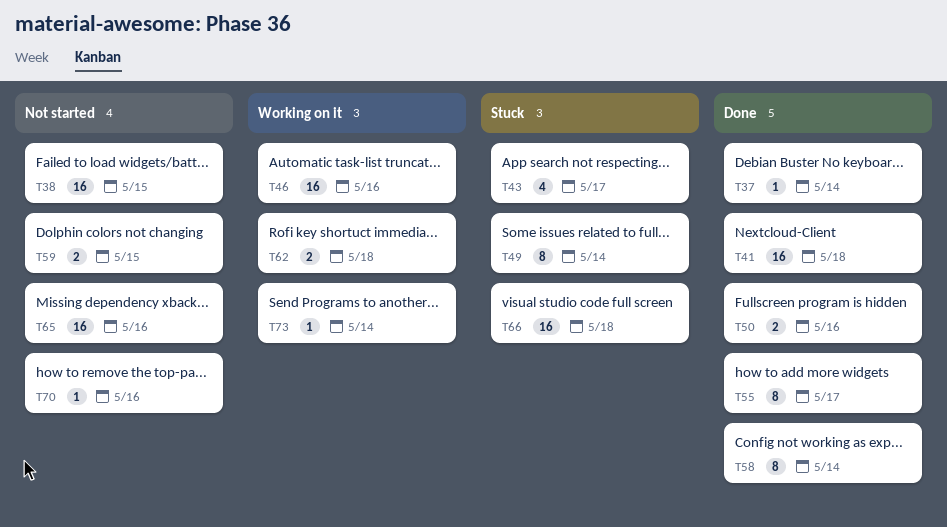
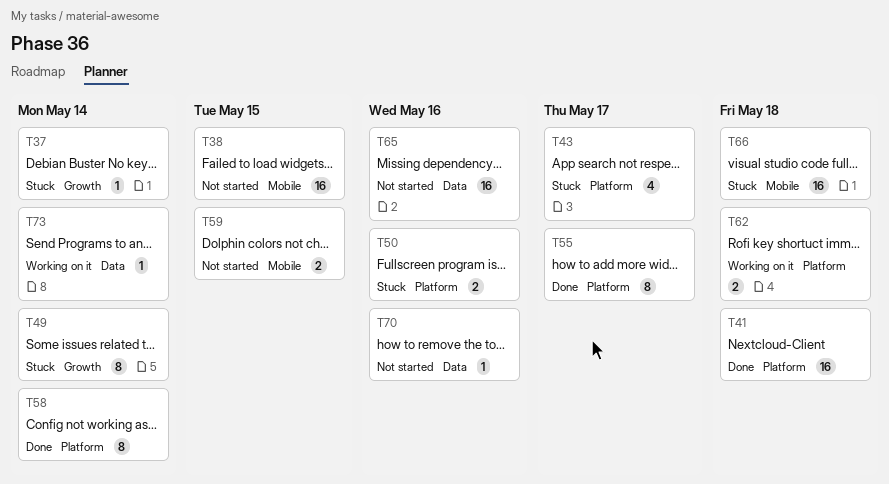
T37, status: Done -> Stuck
T46: present -> none
T50, status: Done -> Stuck

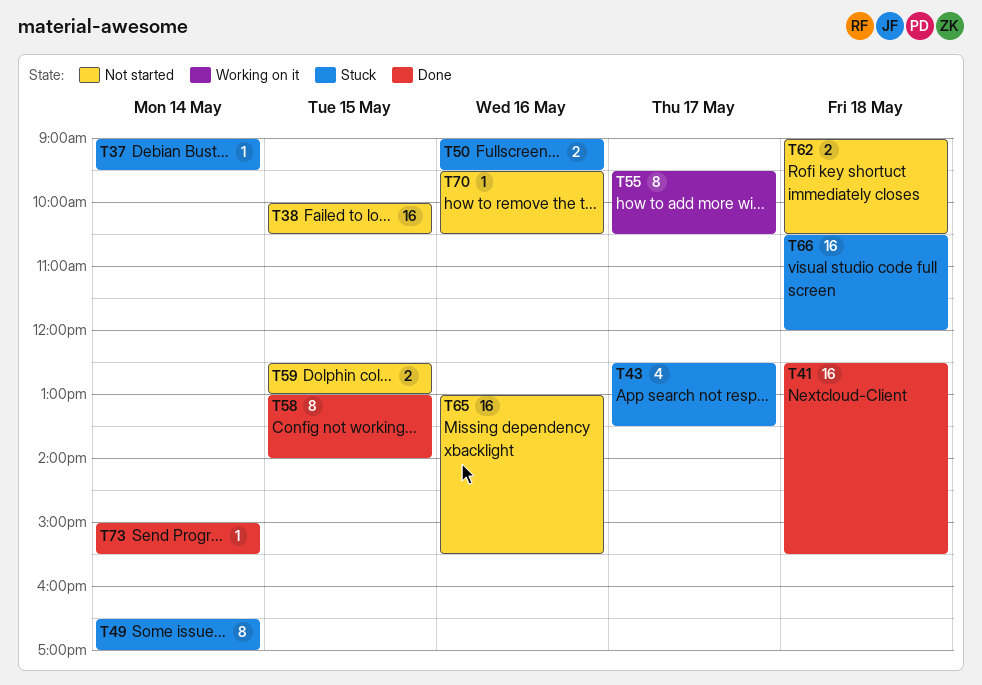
T55, status: Done -> Working on it
T58, day: May 14 -> May 15
T62, status: Working on it -> Not started
T73, status: Working on it -> Done

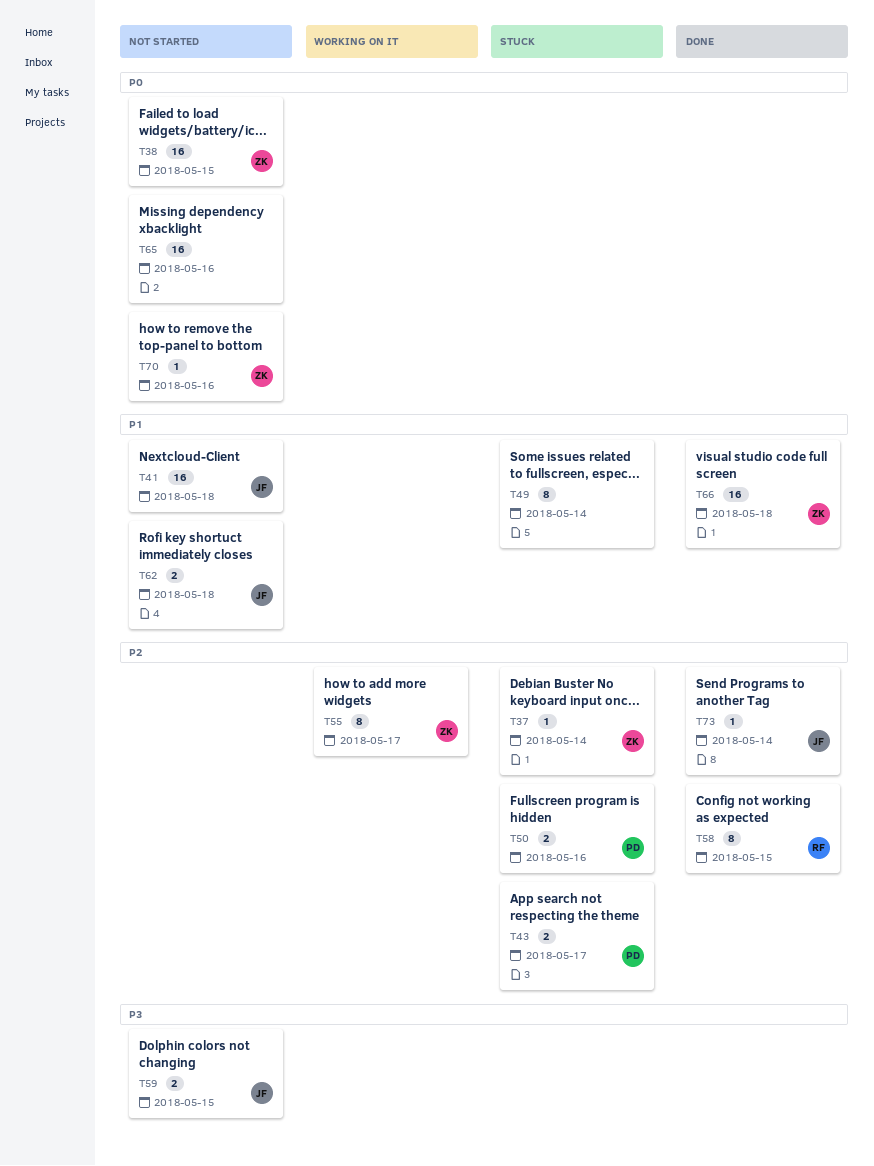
T41, status: Done -> Not started
T43, estimate: 4 -> 2
T66, status: Stuck -> Done

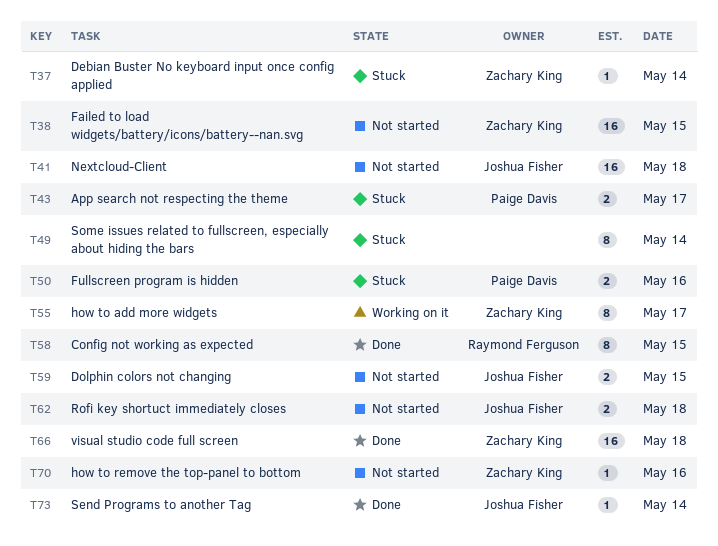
T65: present -> none

